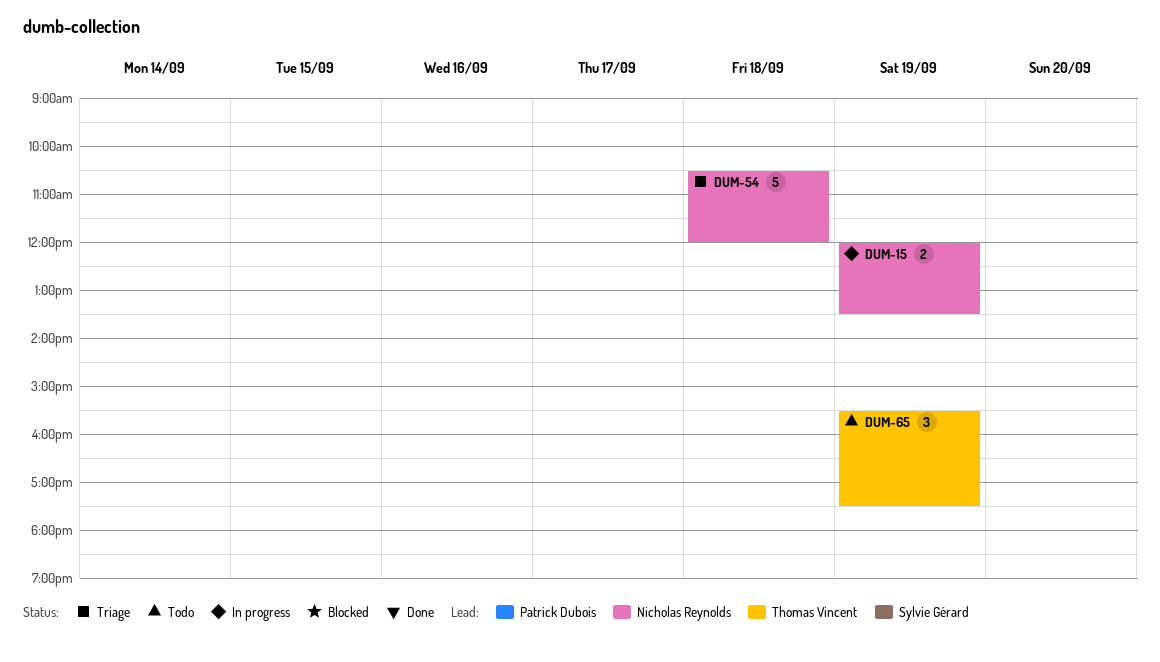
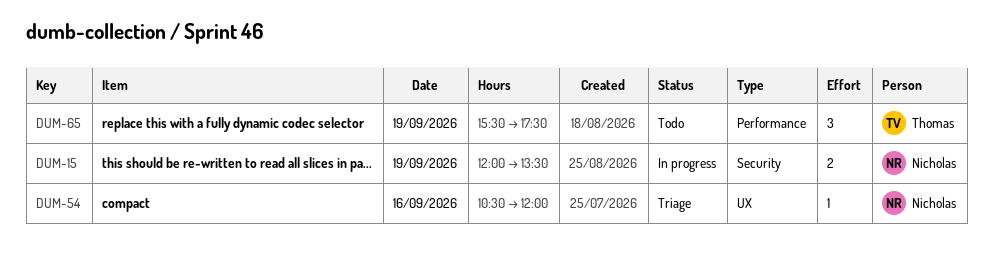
DUM-54, estimate: 5 -> 1
DUM-54, day: Sep 18 -> Sep 16

